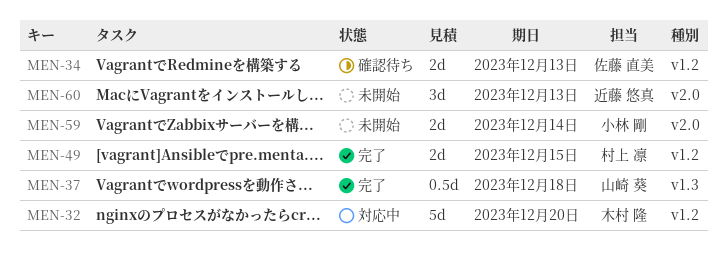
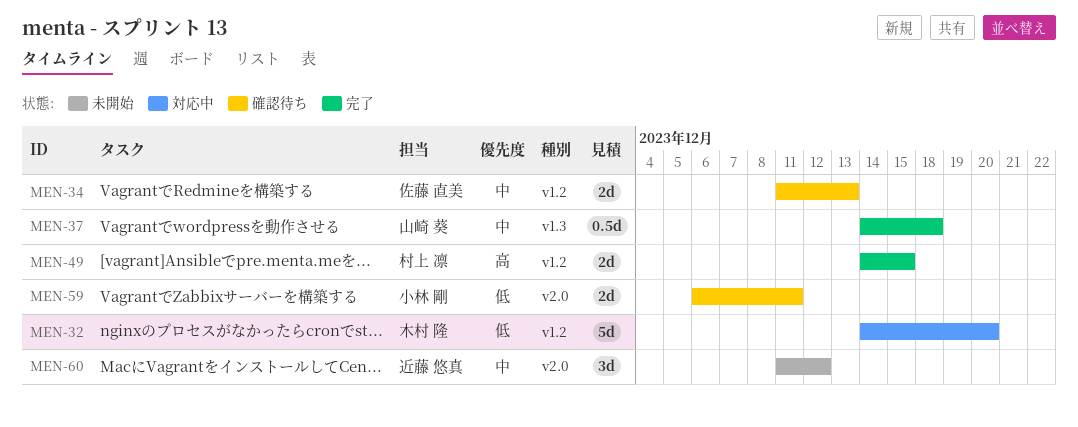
MEN-59, status: 未開始 -> 確認待ち
MEN-59, due: Dec 14 -> Dec 11
MEN-60, due: Dec 13 -> Dec 12

